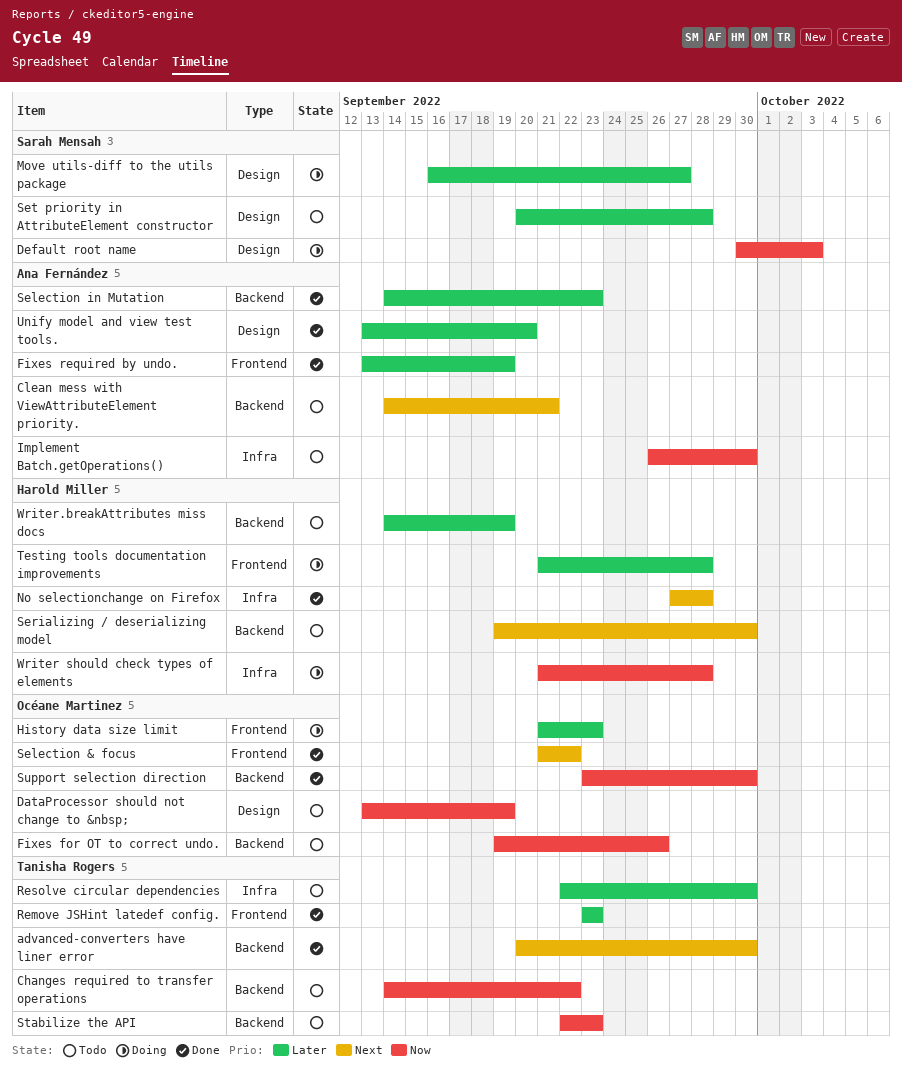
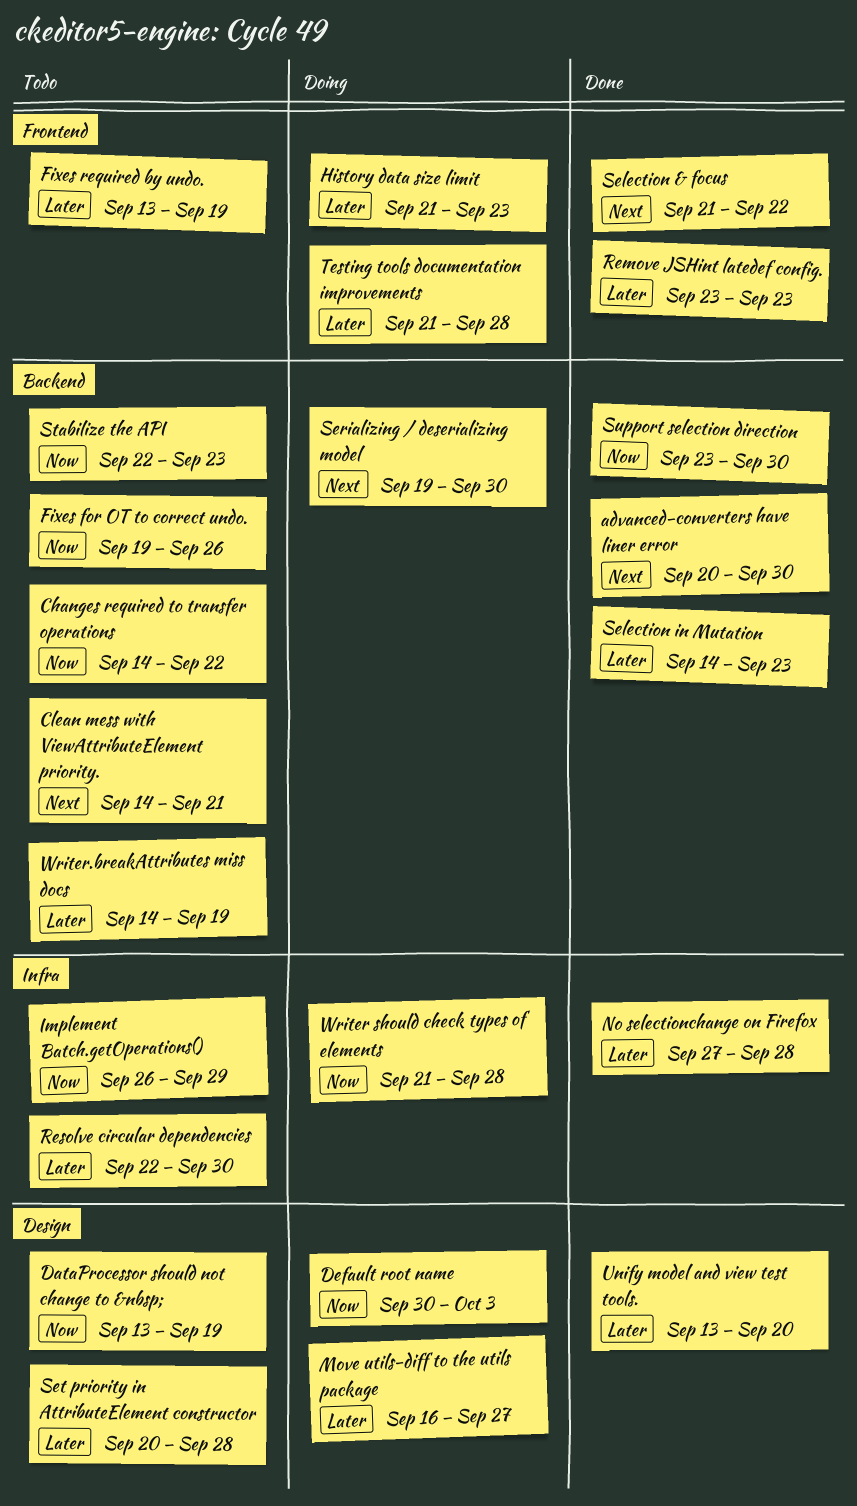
Fixes required by undo., status: Done -> Todo
Implement Batch.getOperations(), due: Sep 30 -> Sep 29
No selectionchange on Firefox, priority: Next -> Later
Serializing / deserializing model, status: Todo -> Doing

